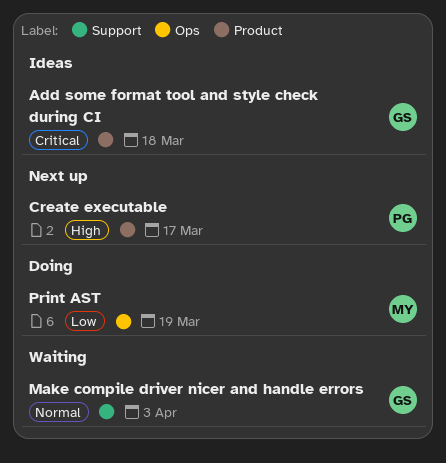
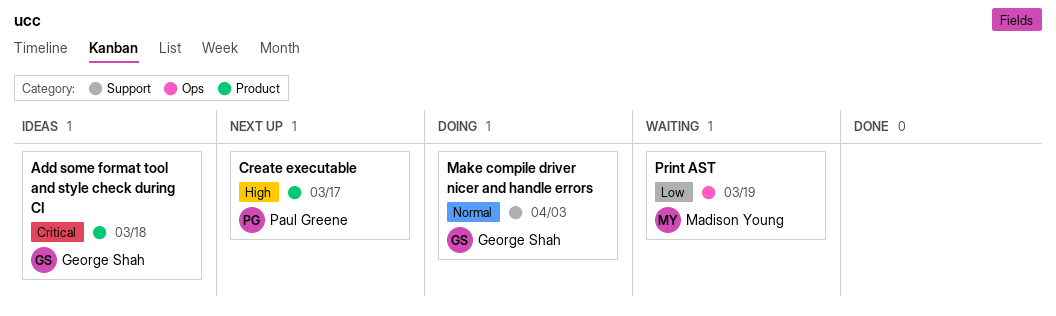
Make compile driver nicer and handle errors, status: Waiting -> Doing
Print AST, status: Doing -> Waiting

